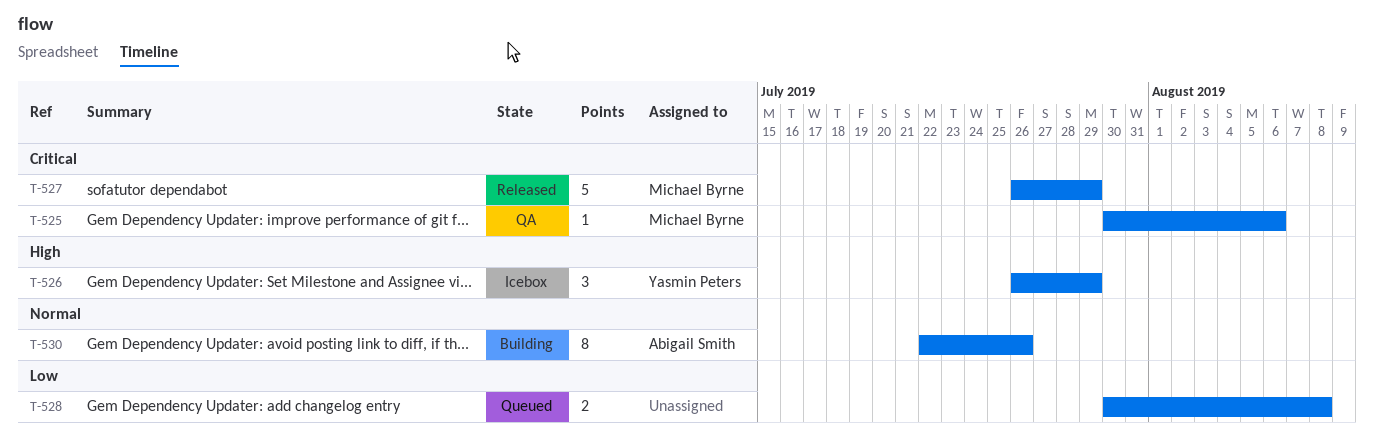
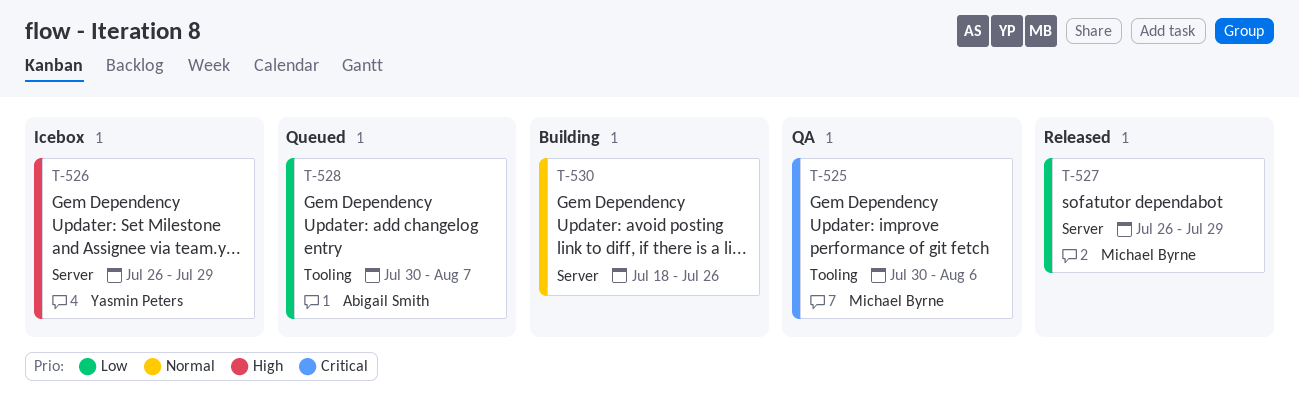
T-527, priority: Critical -> Low
T-528, owner: none -> Abigail Smith
T-528, due: Aug 8 -> Aug 7
T-530, owner: Abigail Smith -> none
T-530, start: Jul 22 -> Jul 18

